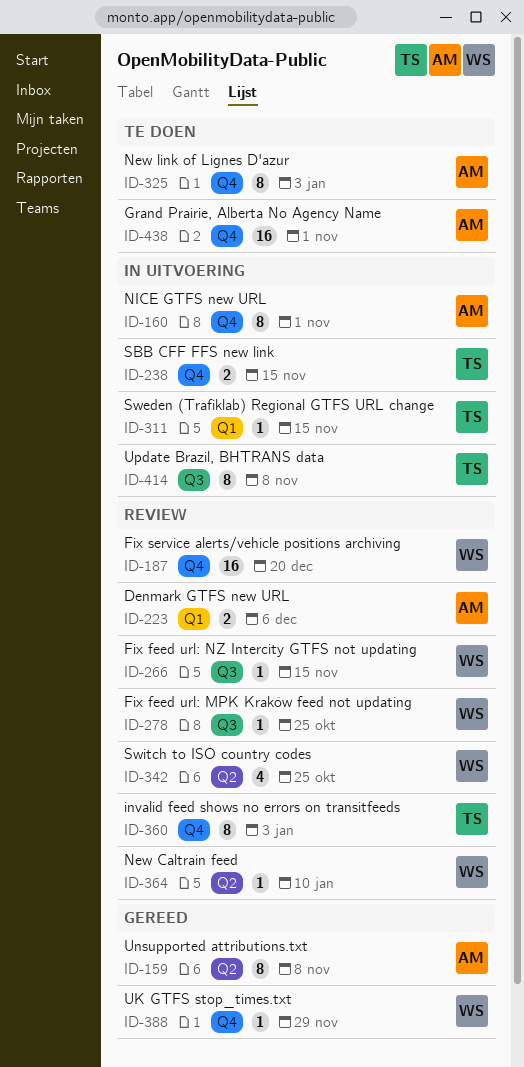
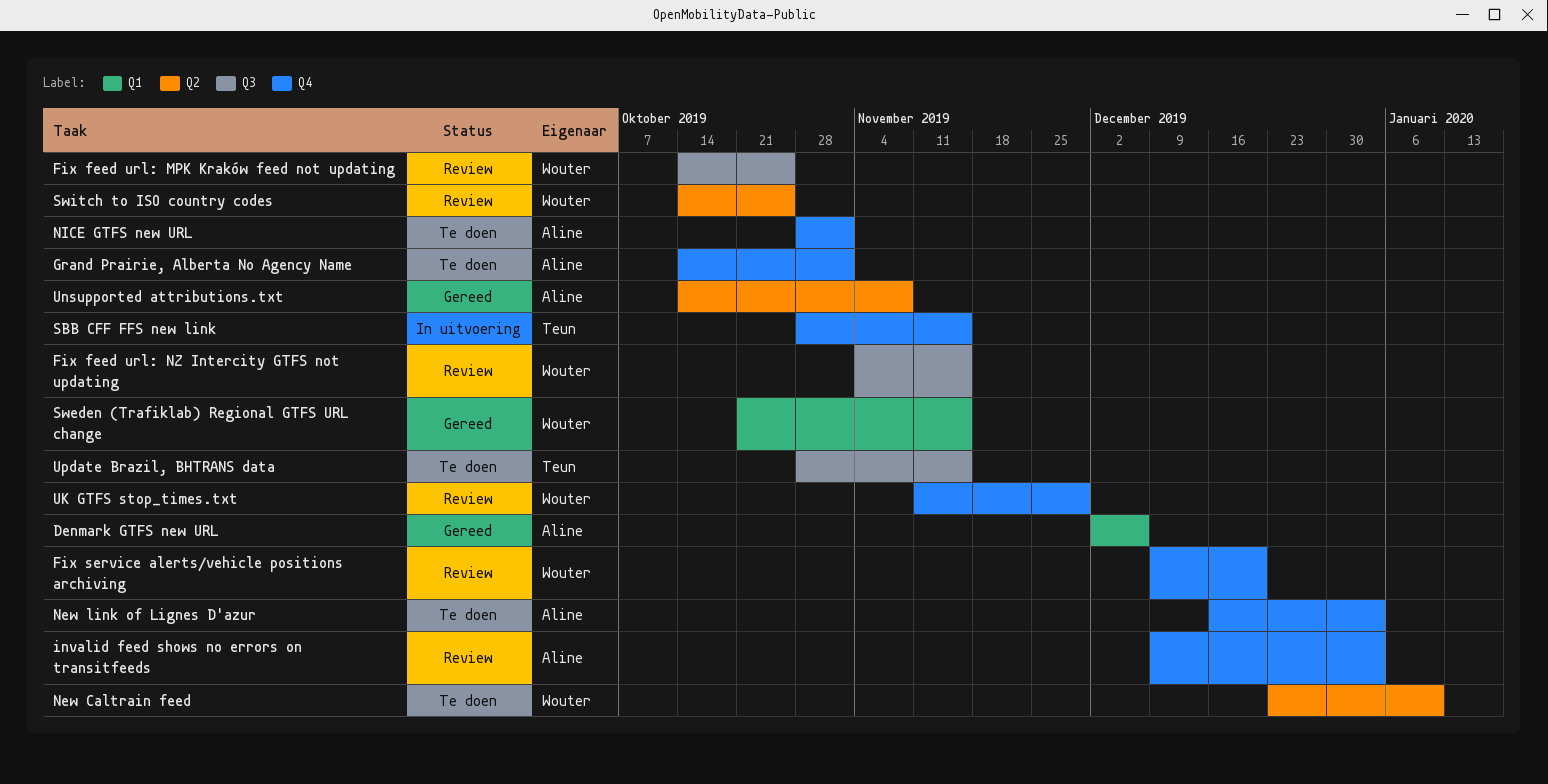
Denmark GTFS new URL, status: Review -> Gereed
invalid feed shows no errors on transitfeeds, owner: Teun -> Aline
New Caltrain feed, status: Review -> Te doen
NICE GTFS new URL, status: In uitvoering -> Te doen
Sweden (Trafiklab) Regional GTFS URL change, status: In uitvoering -> Gereed
Sweden (Trafiklab) Regional GTFS URL change, owner: Teun -> Wouter
UK GTFS stop_times.txt, status: Gereed -> Review
Update Brazil, BHTRANS data, status: In uitvoering -> Te doen
Update Brazil, BHTRANS data, due: Nov 8 -> Nov 15

